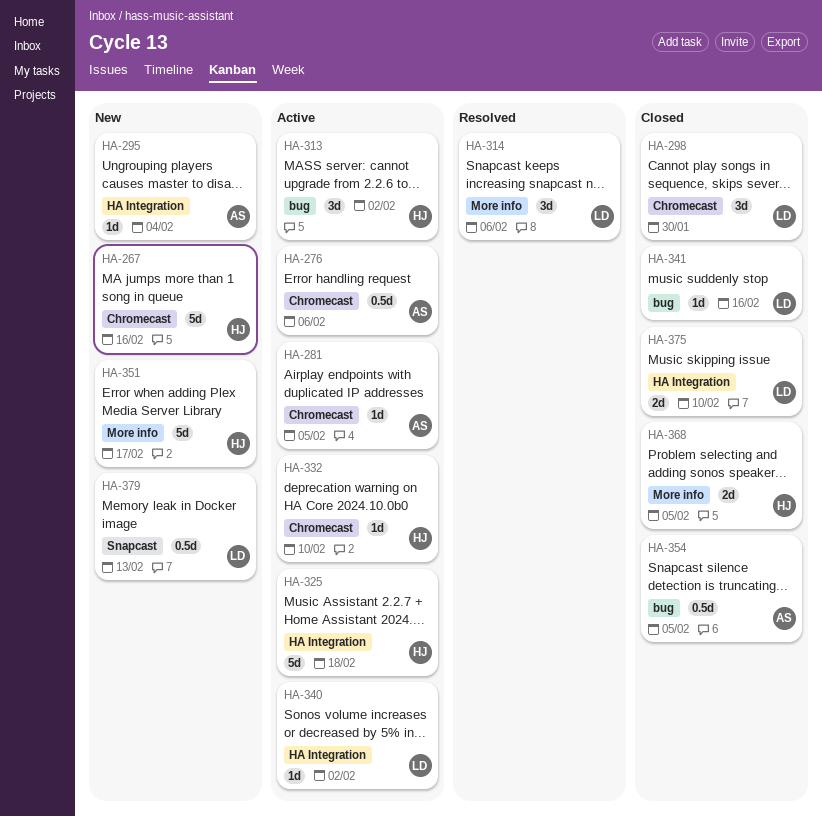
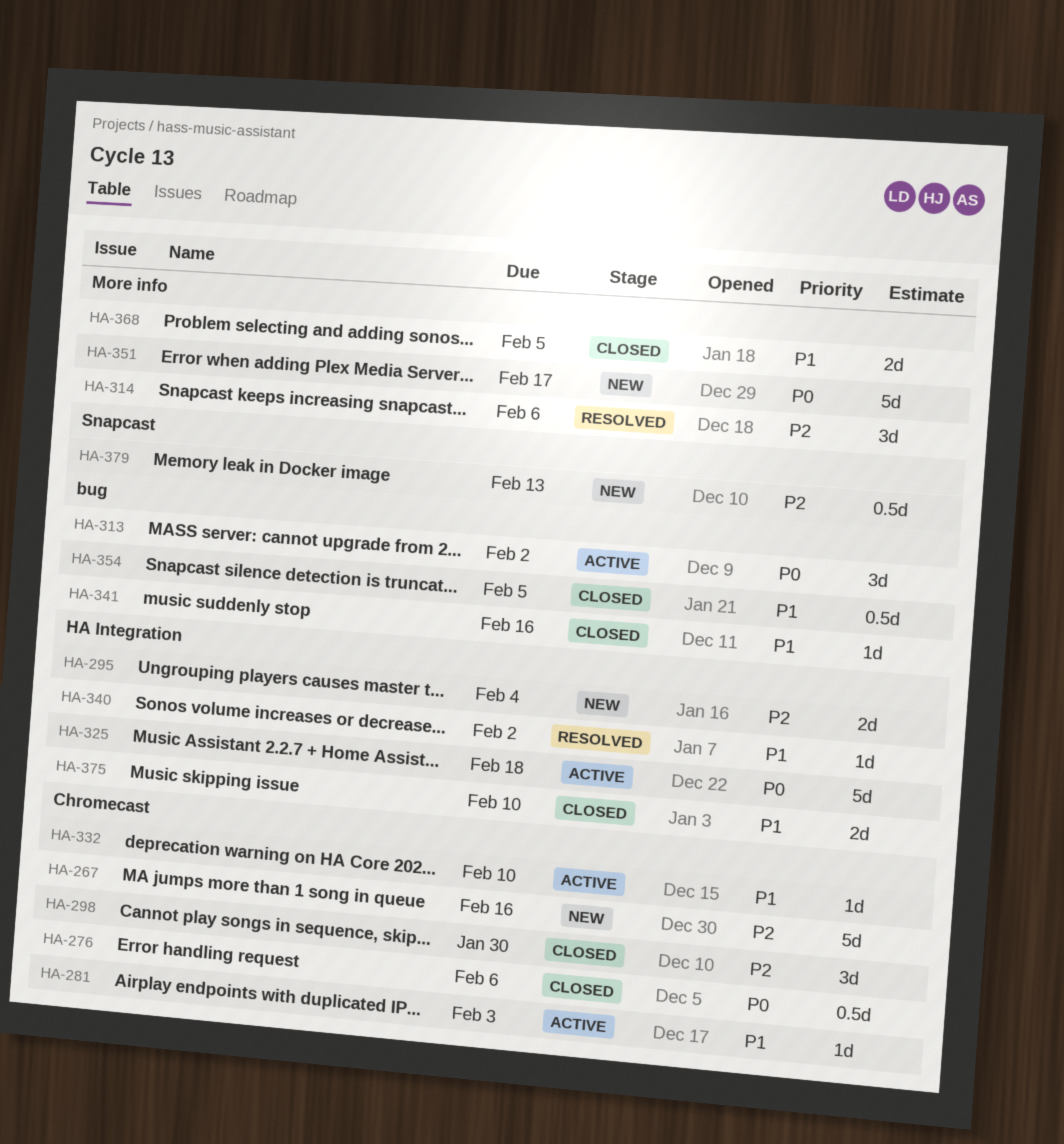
HA-276, status: Active -> Closed
HA-281, due: Feb 5 -> Feb 3
HA-295, estimate: 1d -> 2d
HA-340, status: Active -> Resolved

